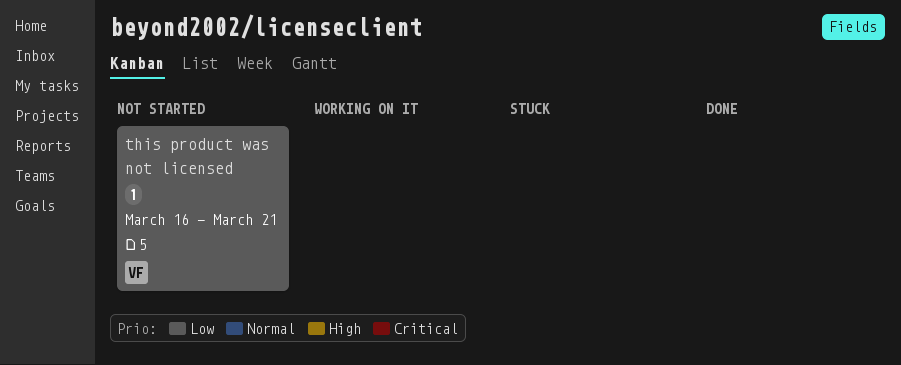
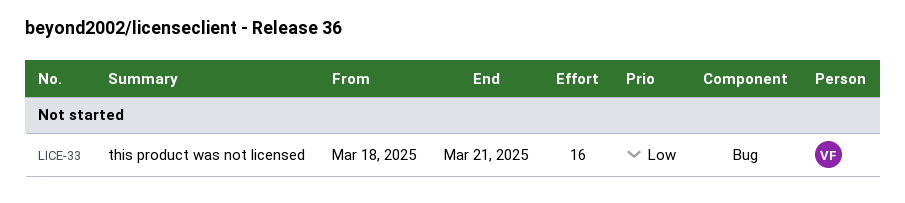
this product was not licensed, estimate: 1 -> 16
this product was not licensed, start: Mar 16 -> Mar 18

